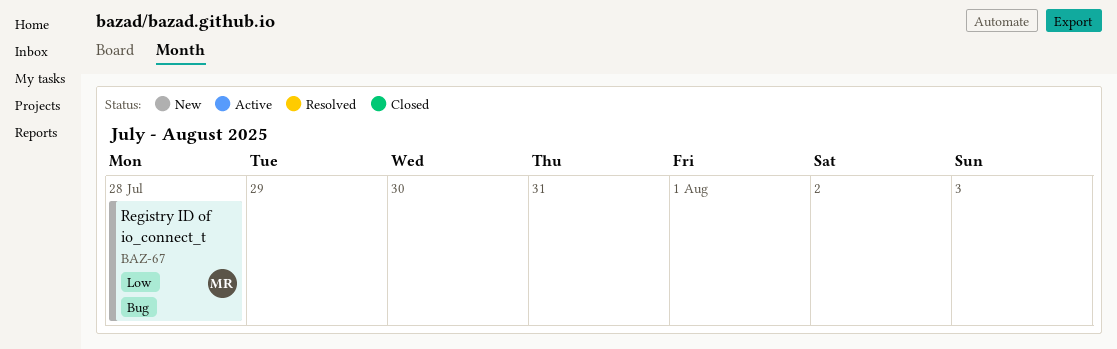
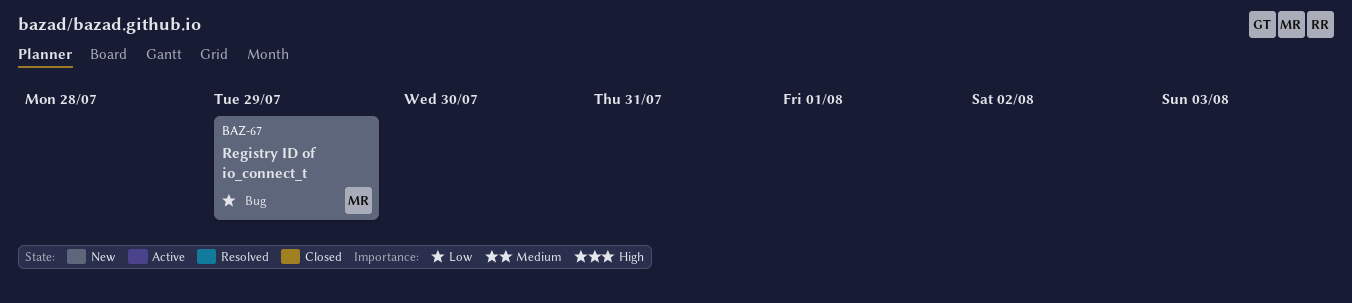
BAZ-67, due: Jul 28 -> Jul 29

